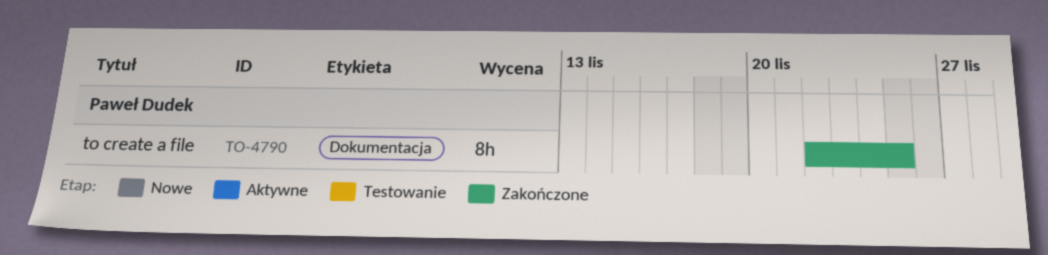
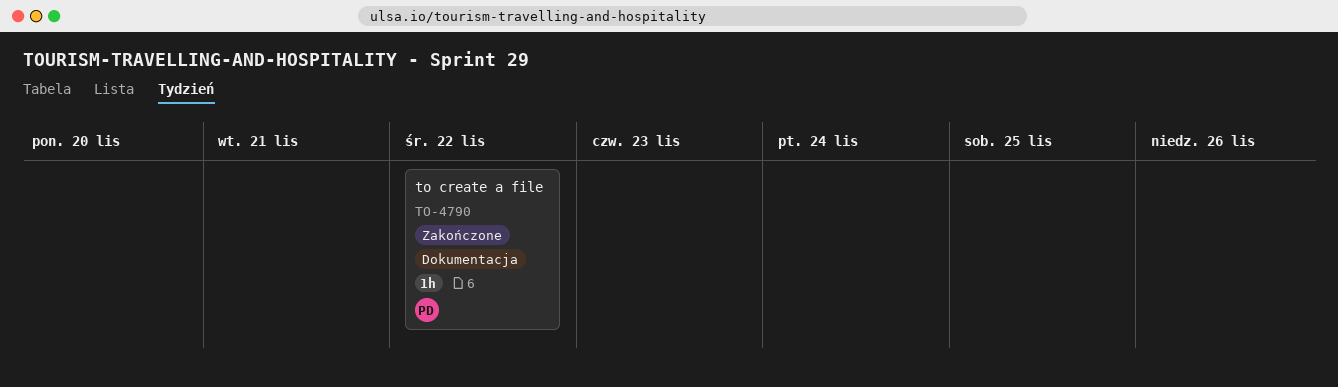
TO-4790, estimate: 8h -> 1h
TO-4790, due: Nov 25 -> Nov 22

